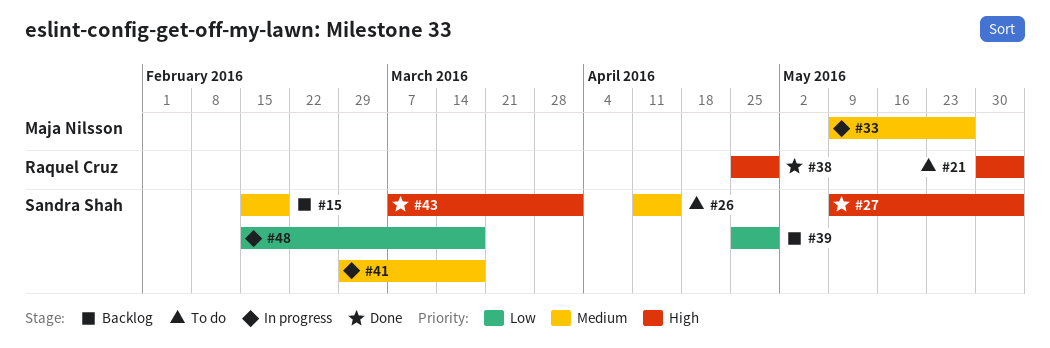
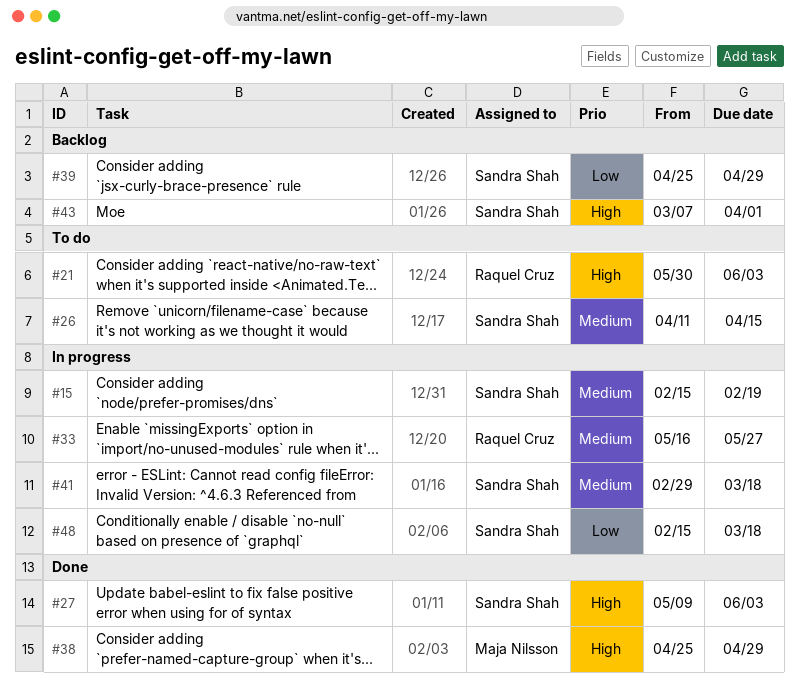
#15, status: Backlog -> In progress
#33, owner: Maja Nilsson -> Raquel Cruz
#33, start: May 9 -> May 16
#38, owner: Raquel Cruz -> Maja Nilsson
#43, status: Done -> Backlog

